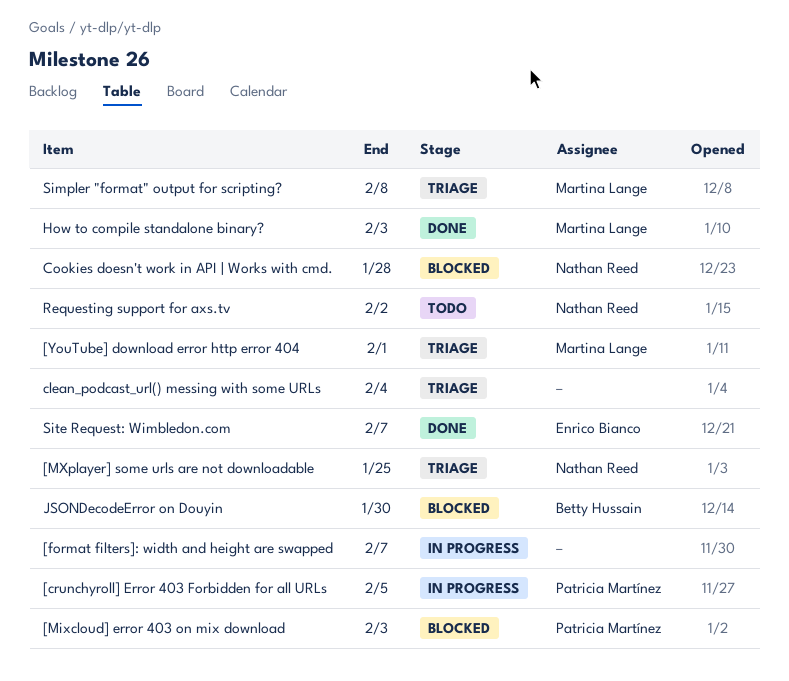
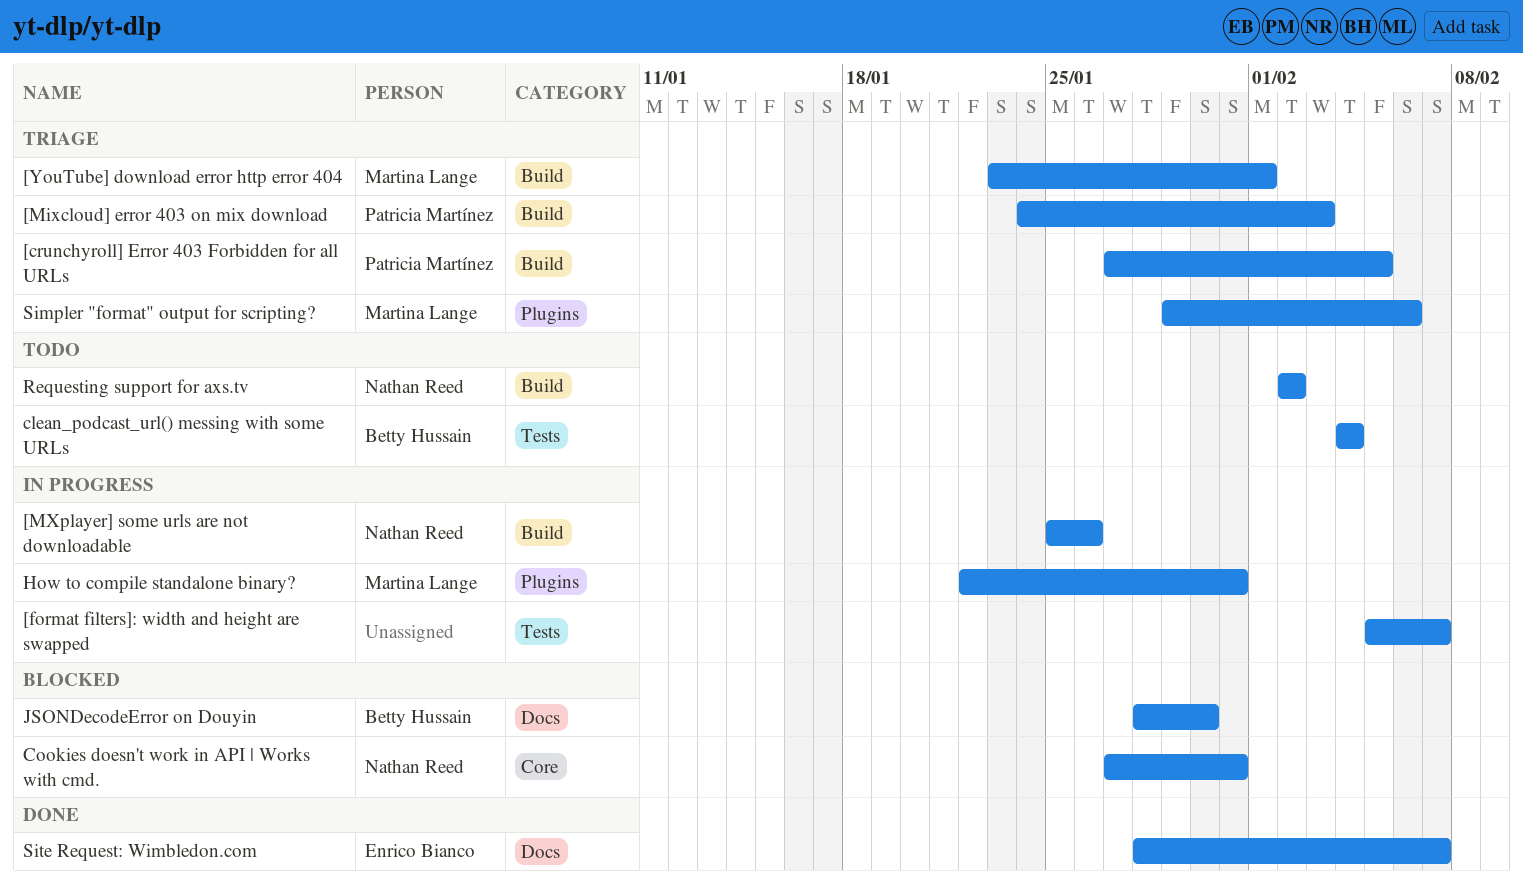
[crunchyroll] Error 403 Forbidden for all URLs, status: In progress -> Triage
[Mixcloud] error 403 on mix download, status: Blocked -> Triage
[MXplayer] some urls are not downloadable, status: Triage -> In progress
[MXplayer] some urls are not downloadable, due: Jan 25 -> Jan 26
clean_podcast_url() messing with some URLs, status: Triage -> Todo
clean_podcast_url() messing with some URLs, owner: none -> Betty Hussain
Cookies doesn't work in API | Works with cmd., due: Jan 28 -> Jan 31
How to compile standalone binary?, status: Done -> In progress
How to compile standalone binary?, due: Feb 3 -> Jan 31
Simpler "format" output for scripting?, due: Feb 8 -> Feb 6

